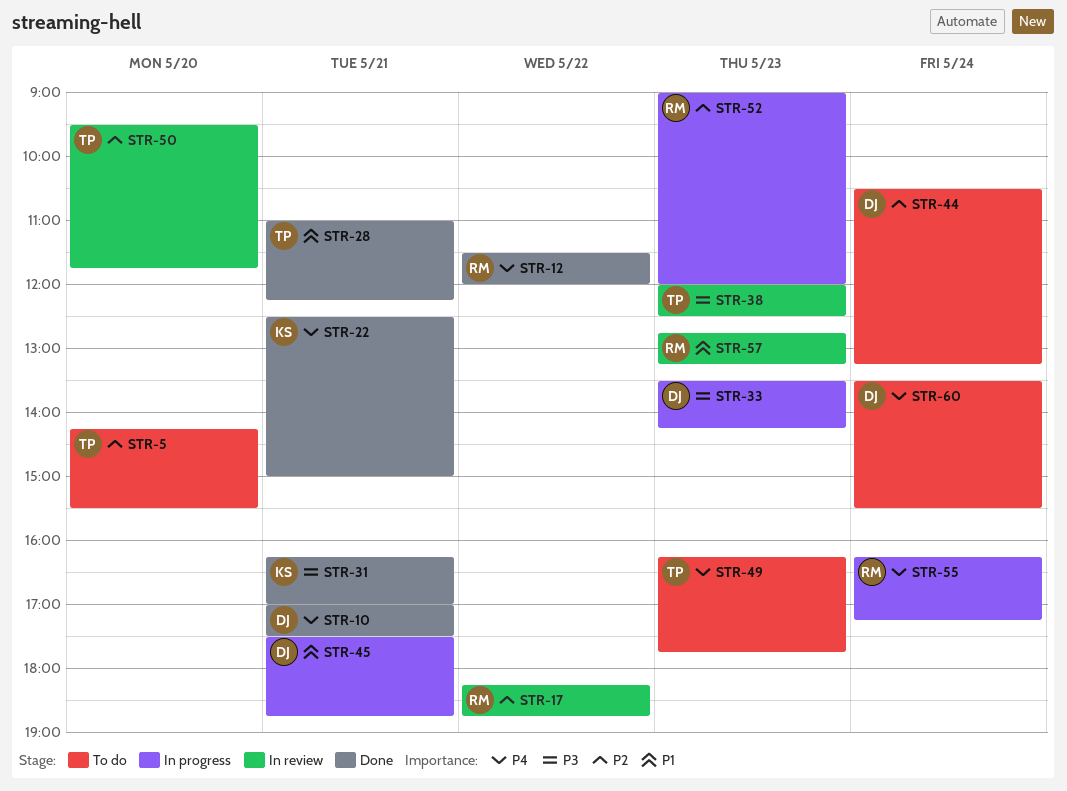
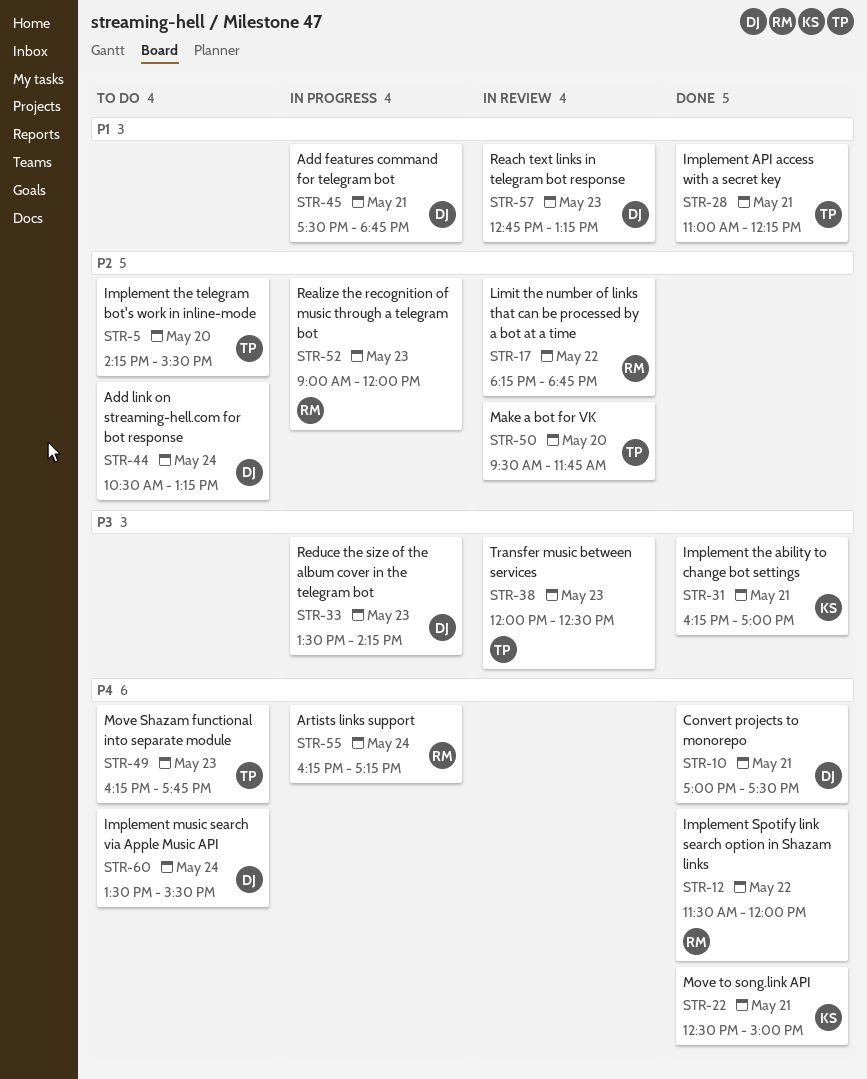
STR-57, owner: RM -> DJ

